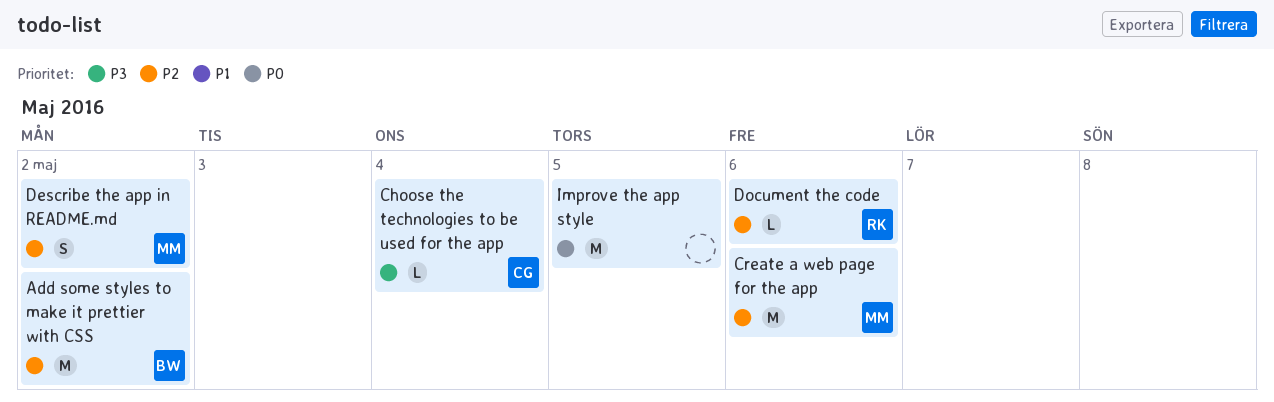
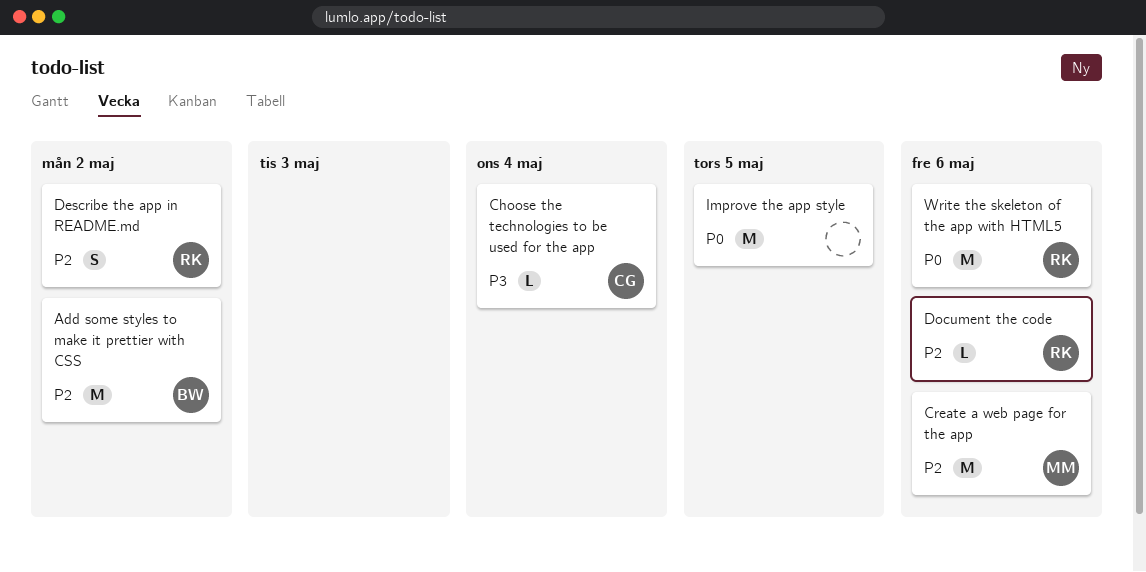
Describe the app in README.md, owner: MM -> RK
Write the skeleton of the app with HTML5: none -> present

